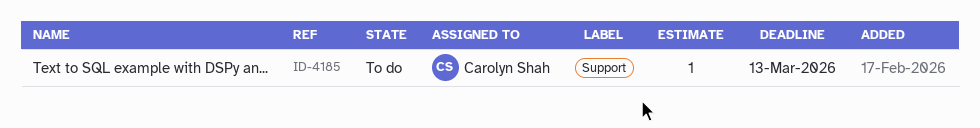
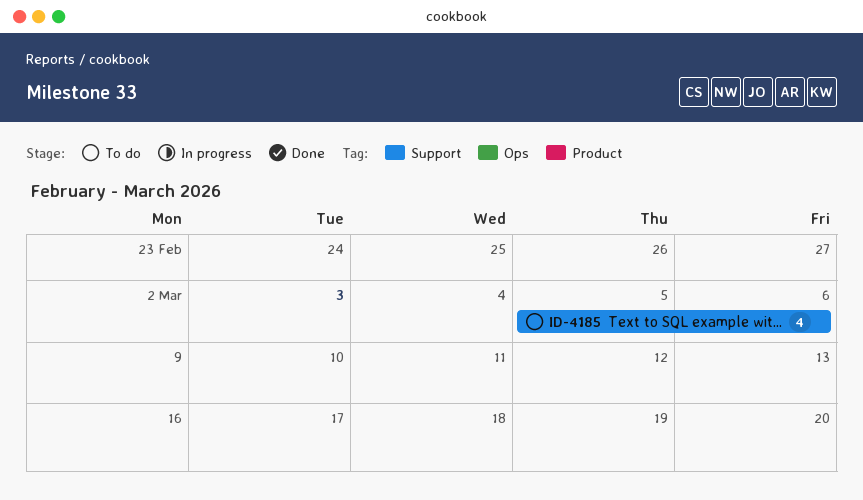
ID-4185, estimate: 1 -> 4
ID-4185, due: Mar 13 -> Mar 6

